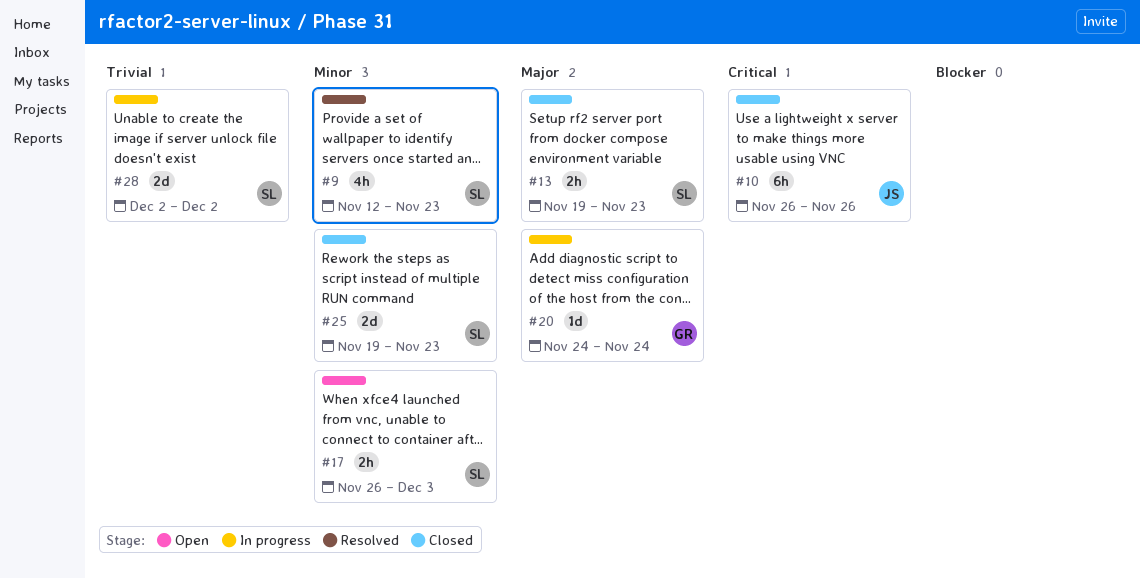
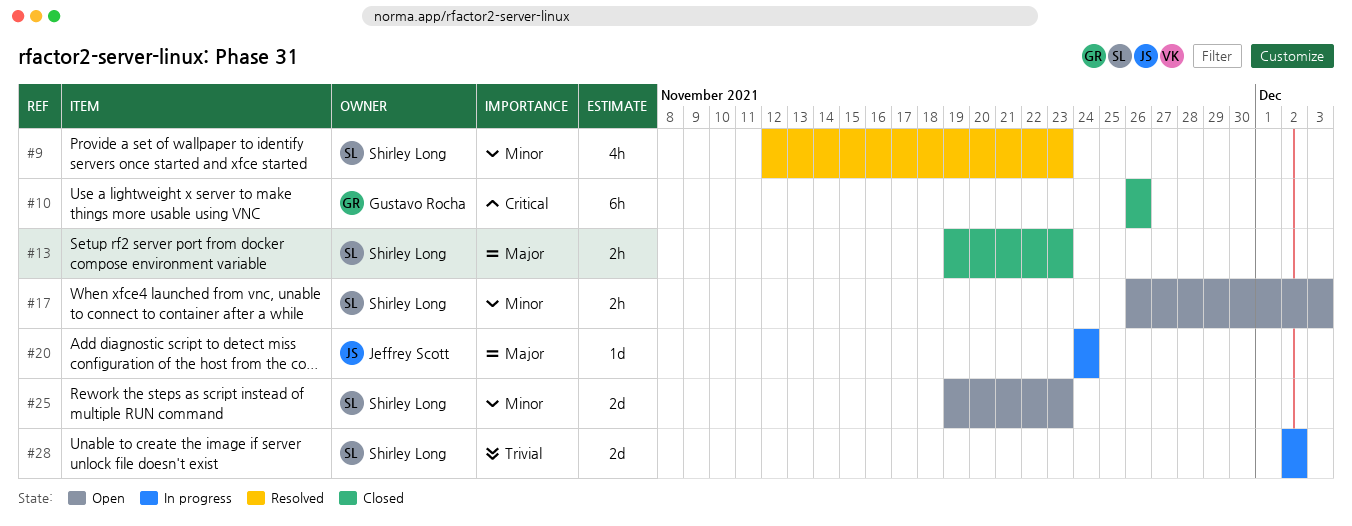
#10, owner: Jeffrey Scott -> Gustavo Rocha
#20, owner: Gustavo Rocha -> Jeffrey Scott
#25, status: Closed -> Open

